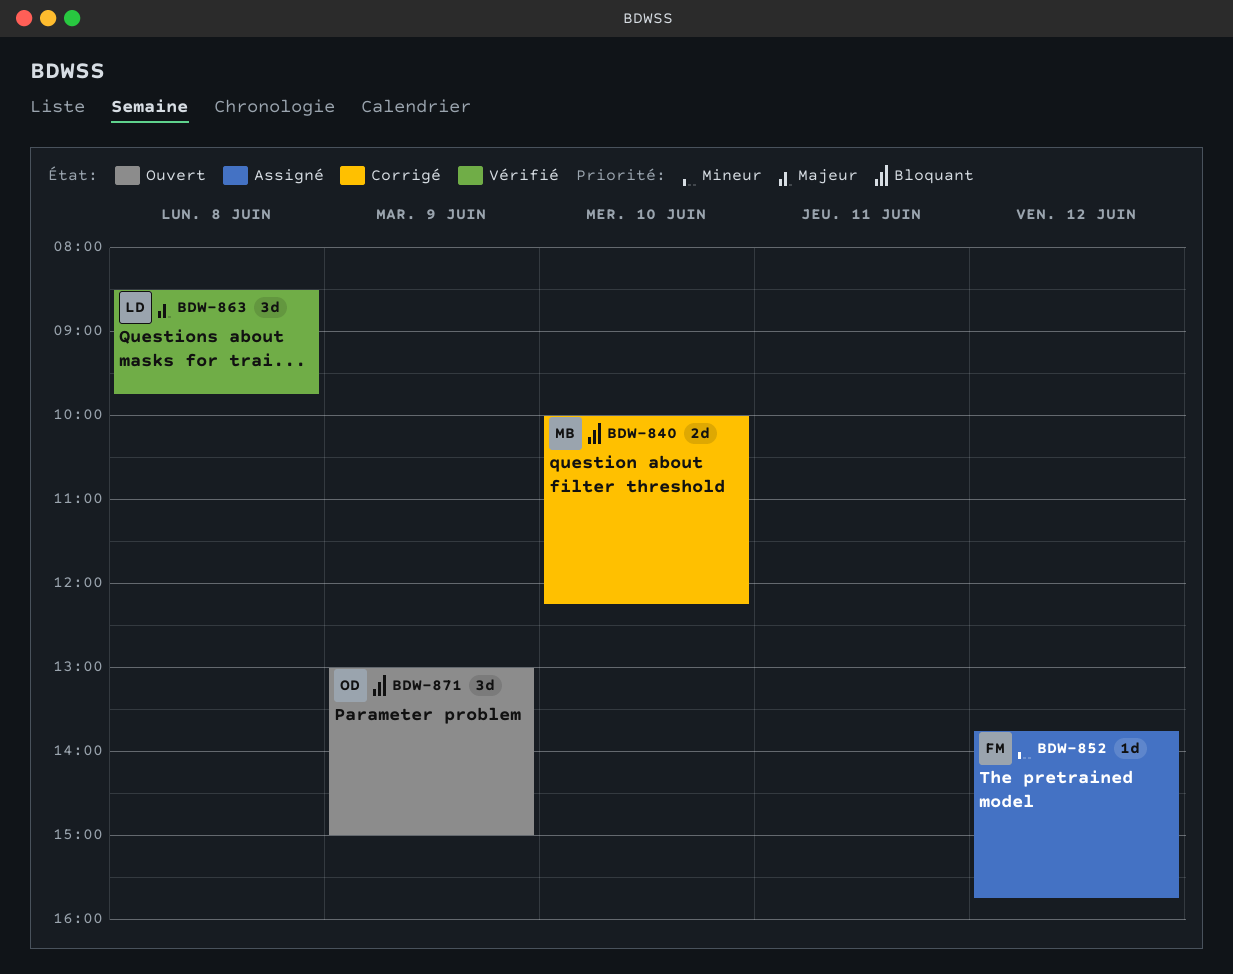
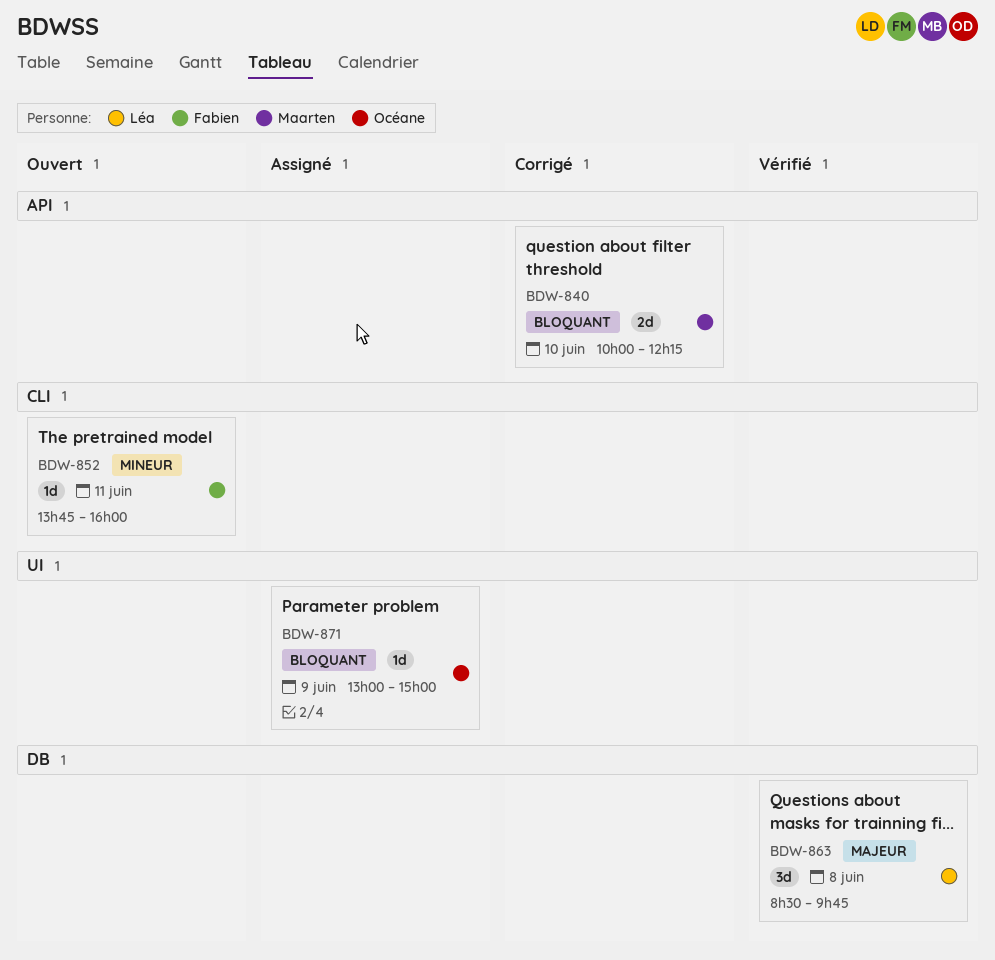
BDW-852, status: Assigné -> Ouvert
BDW-852, day: Jun 12 -> Jun 11
BDW-852, ends: 15:45 -> 16:00
BDW-871, status: Ouvert -> Assigné
BDW-871, estimate: 3d -> 1d

